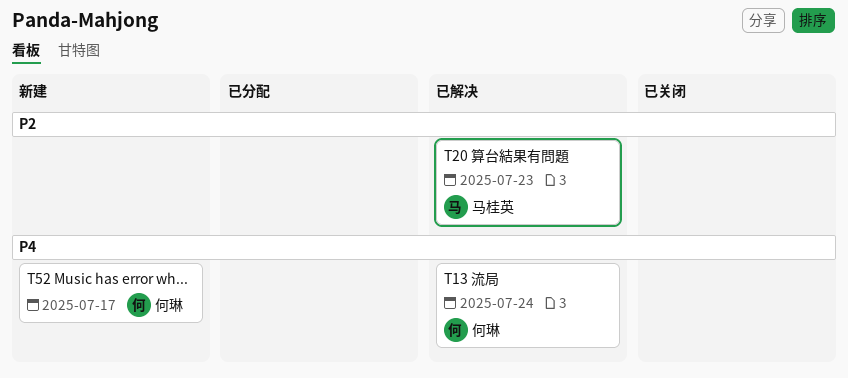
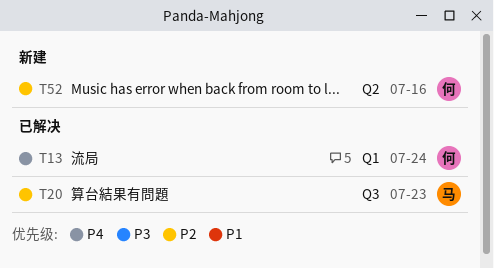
T52, priority: P4 -> P2
T52, due: Jul 17 -> Jul 16

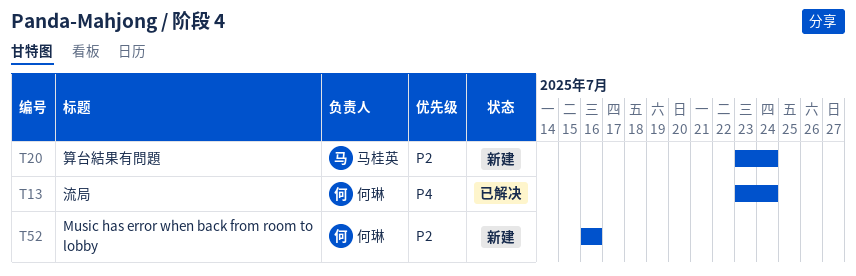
T20, status: 已解决 -> 新建
T20, due: Jul 23 -> Jul 24

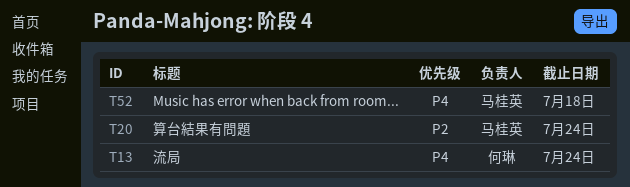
T52, owner: 何琳 -> 马桂英
T52, priority: P2 -> P4
T52, due: Jul 16 -> Jul 18

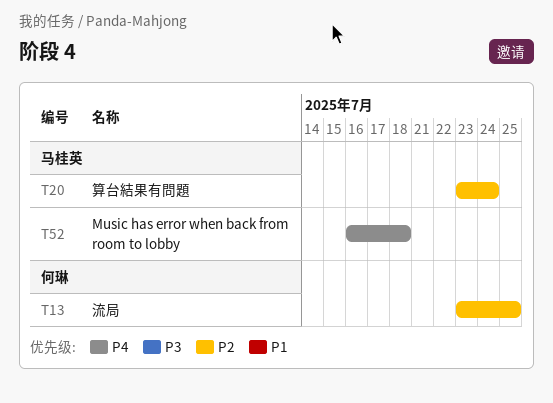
T13, priority: P4 -> P2
T13, due: Jul 24 -> Jul 25

